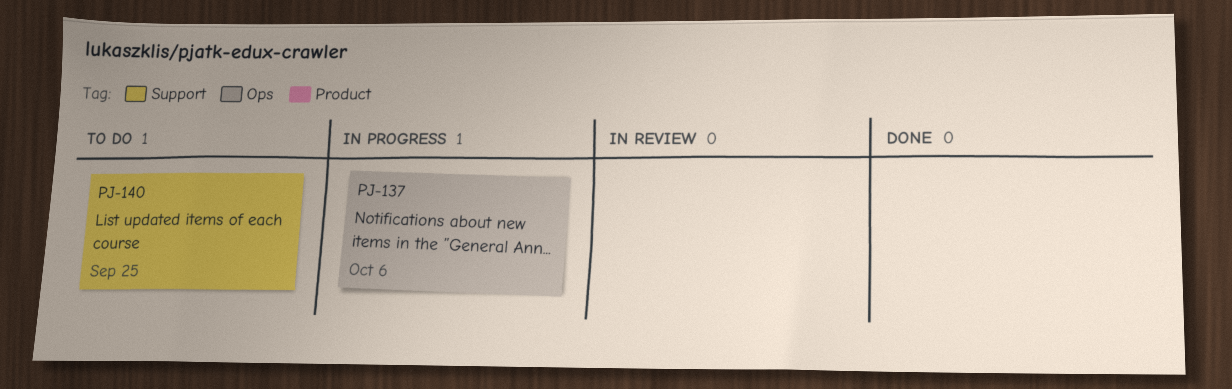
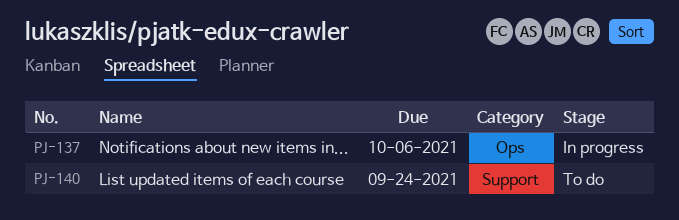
PJ-140, due: Sep 25 -> Sep 24

